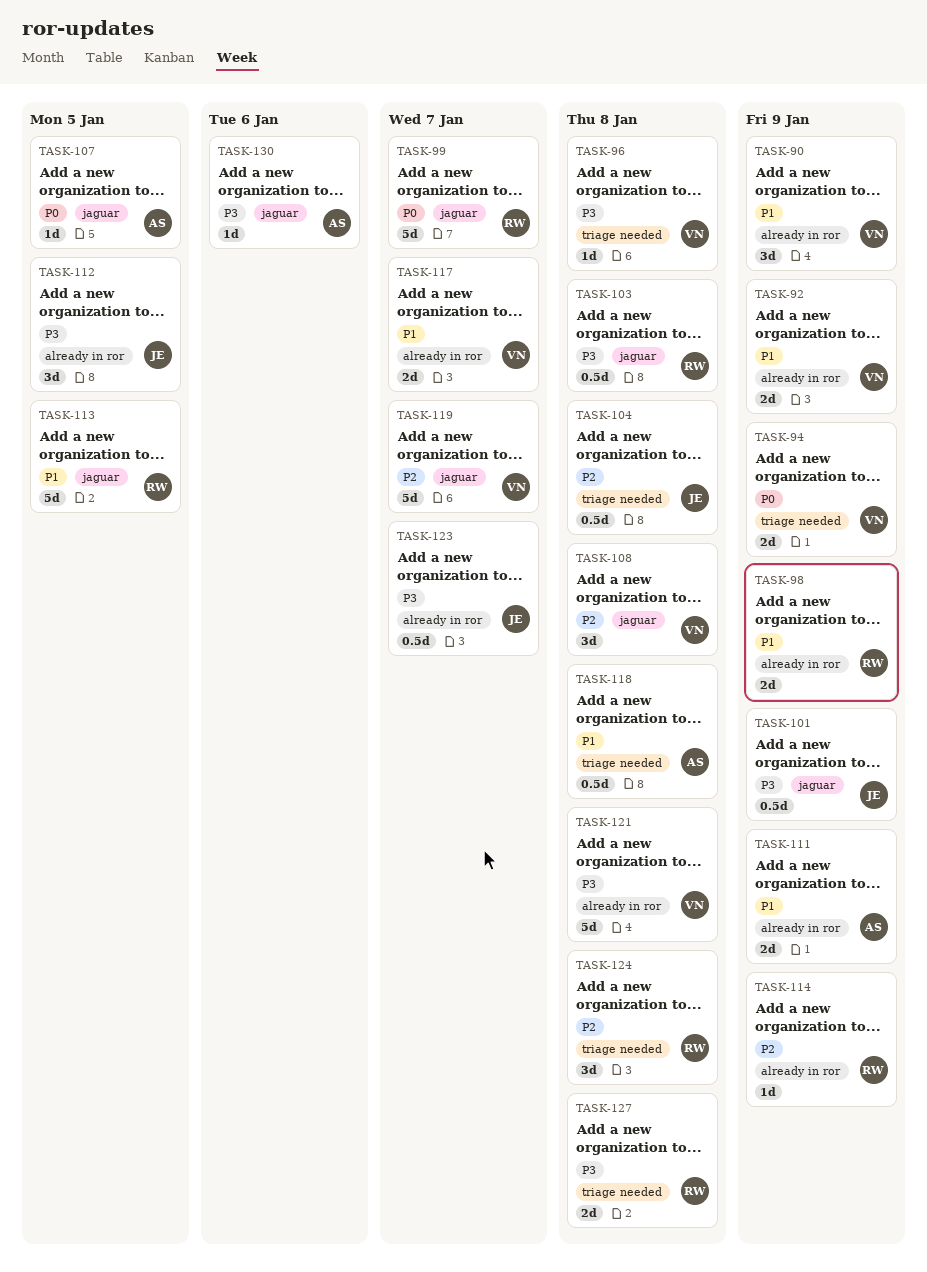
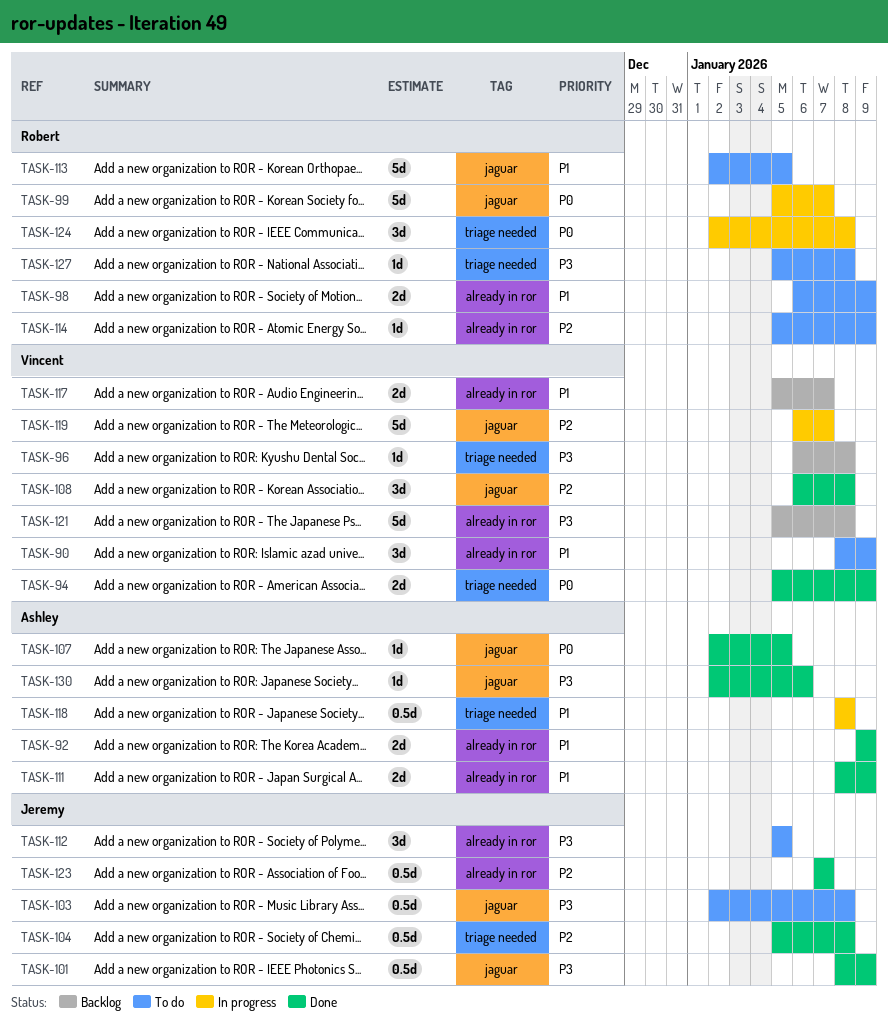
TASK-92, owner: Vincent -> Ashley
TASK-103, owner: Robert -> Jeremy
TASK-123, priority: P3 -> P2
TASK-124, priority: P2 -> P0
TASK-127, estimate: 2d -> 1d

